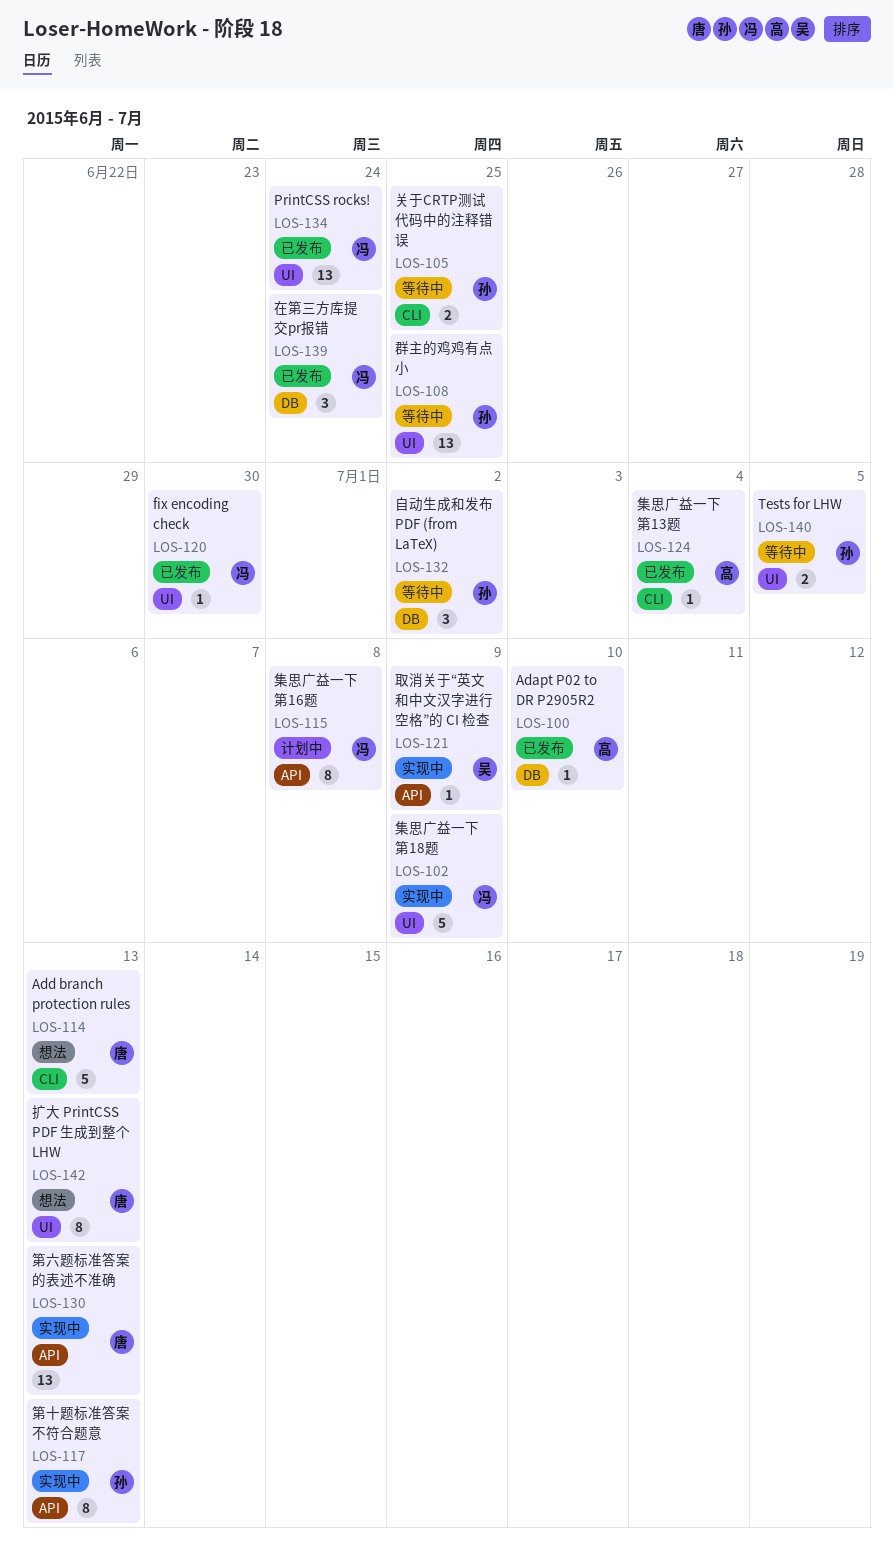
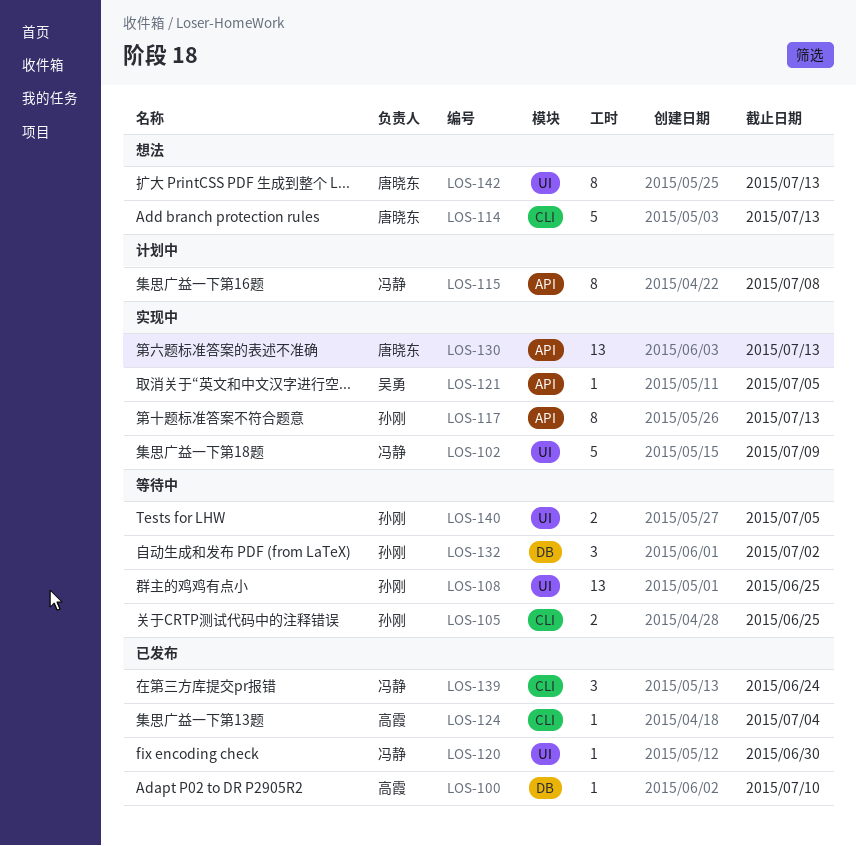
LOS-121, due: Jul 9 -> Jul 5
LOS-134: present -> none
LOS-139, label: DB -> CLI

